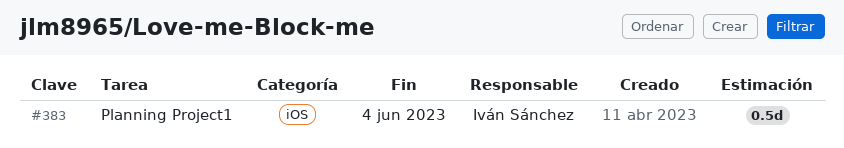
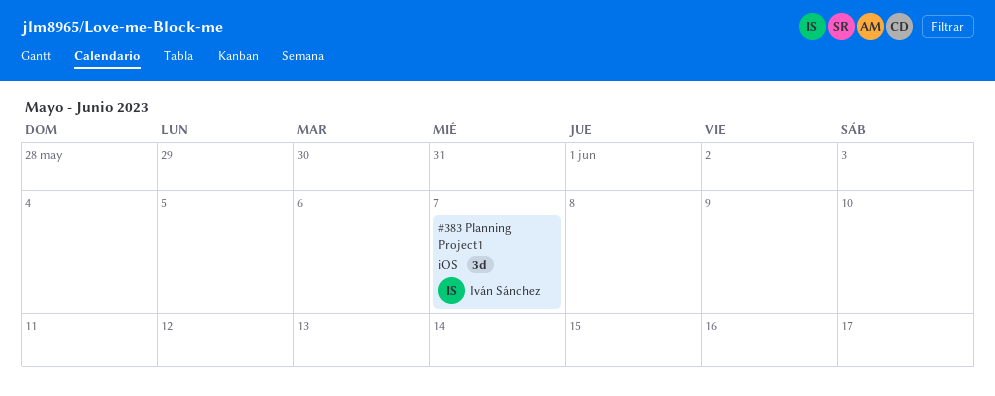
#383, estimate: 0.5d -> 3d
#383, due: Jun 4 -> Jun 7

